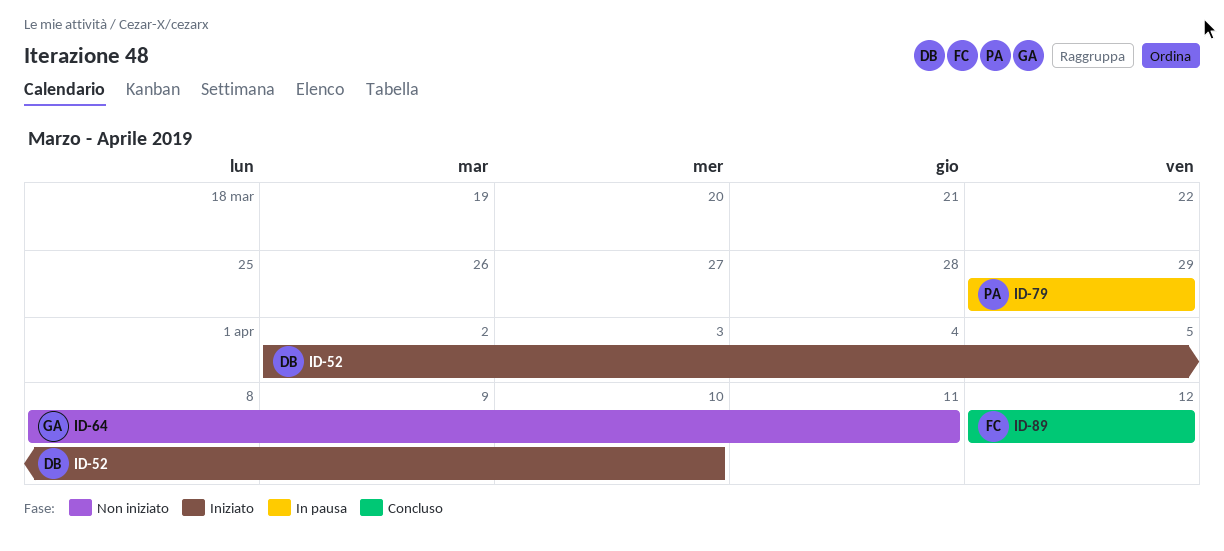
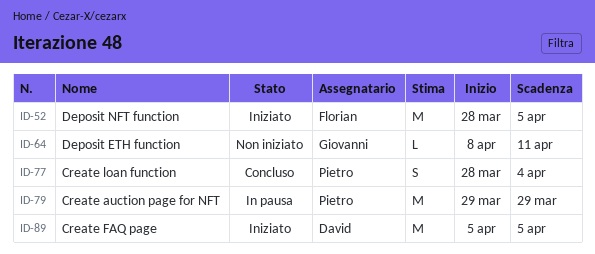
ID-52, owner: David -> Florian
ID-52, start: Apr 2 -> Mar 28
ID-52, due: Apr 10 -> Apr 5
ID-77: none -> present
ID-89, status: Concluso -> Iniziato
ID-89, owner: Florian -> David
ID-89, start: Apr 12 -> Apr 5
ID-89, due: Apr 12 -> Apr 5

